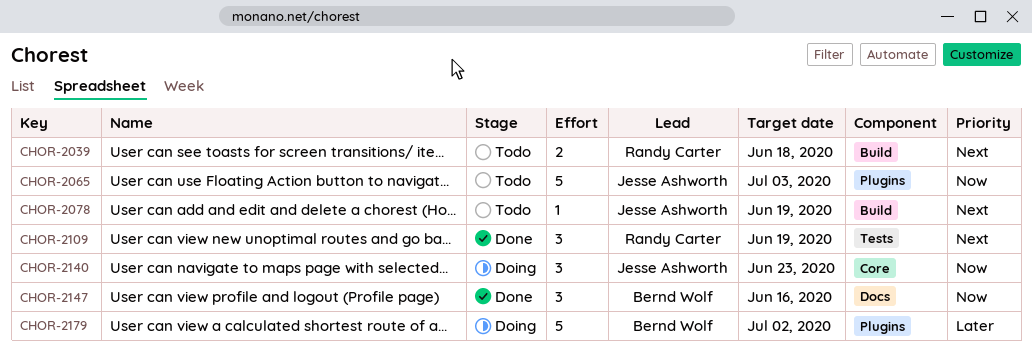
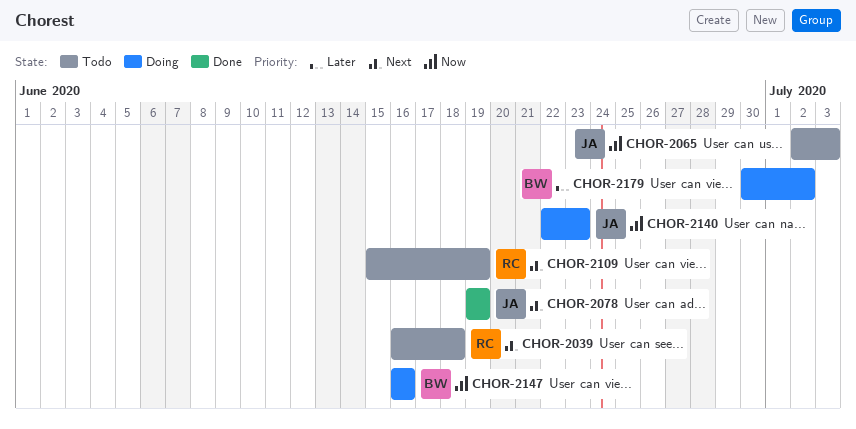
CHOR-2078, status: Todo -> Done
CHOR-2109, status: Done -> Todo
CHOR-2147, status: Done -> Doing

